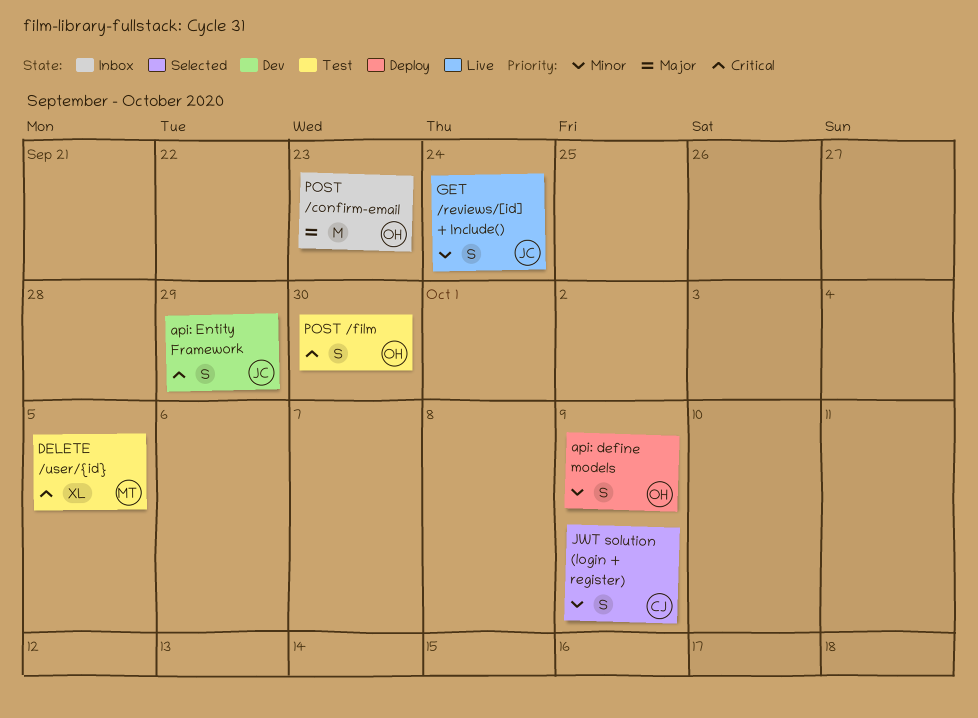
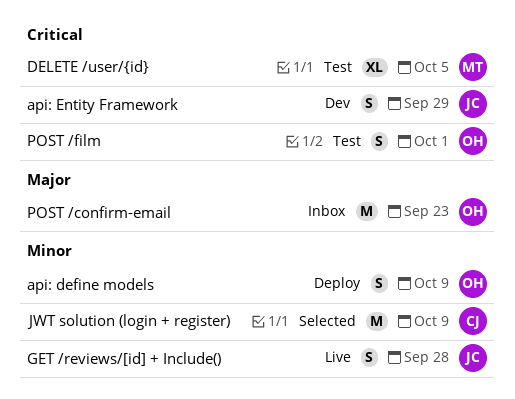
GET /reviews/[id] + Include(), due: Sep 24 -> Sep 28
JWT solution (login + register), estimate: S -> M
POST /film, due: Sep 30 -> Oct 1

